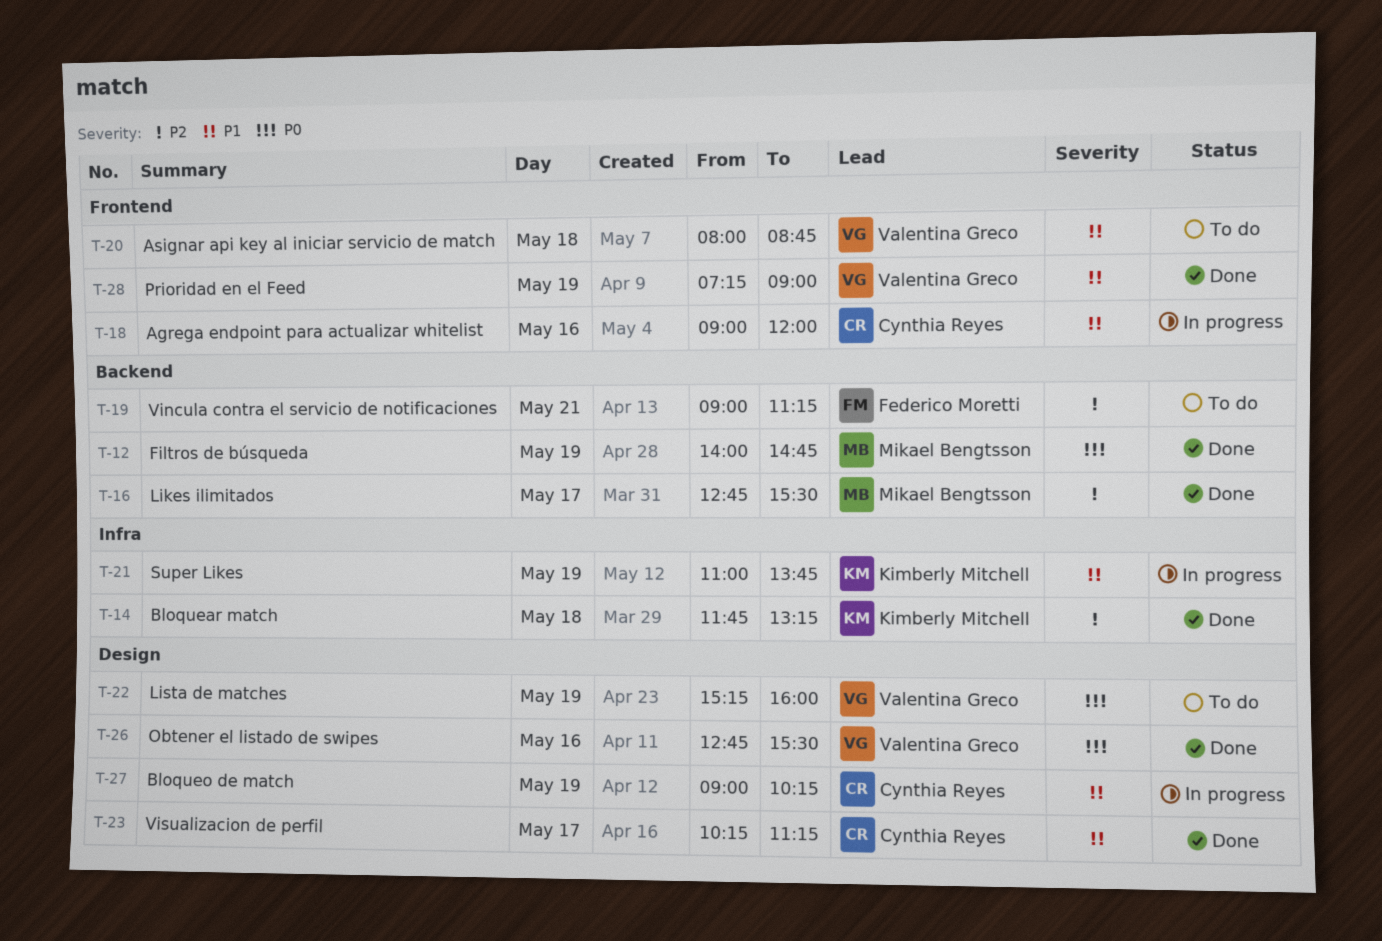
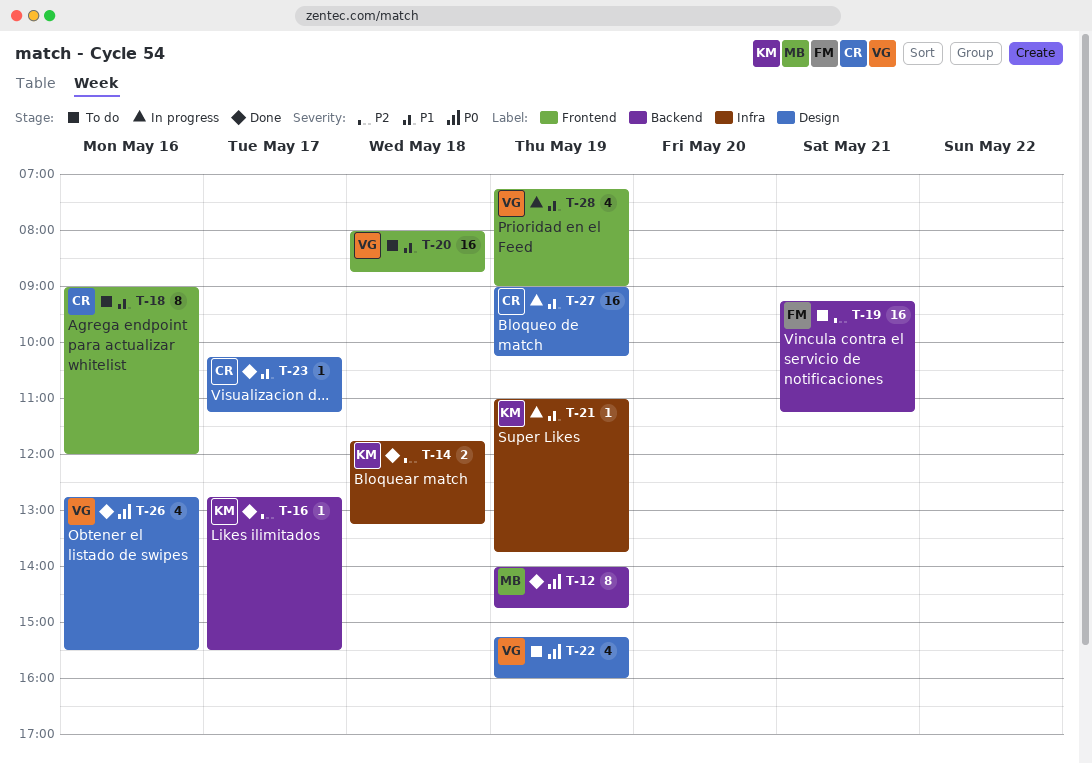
T-16, owner: Mikael Bengtsson -> Kimberly Mitchell
T-18, status: In progress -> To do
T-19, begins: 09:00 -> 09:15
T-28, status: Done -> In progress

